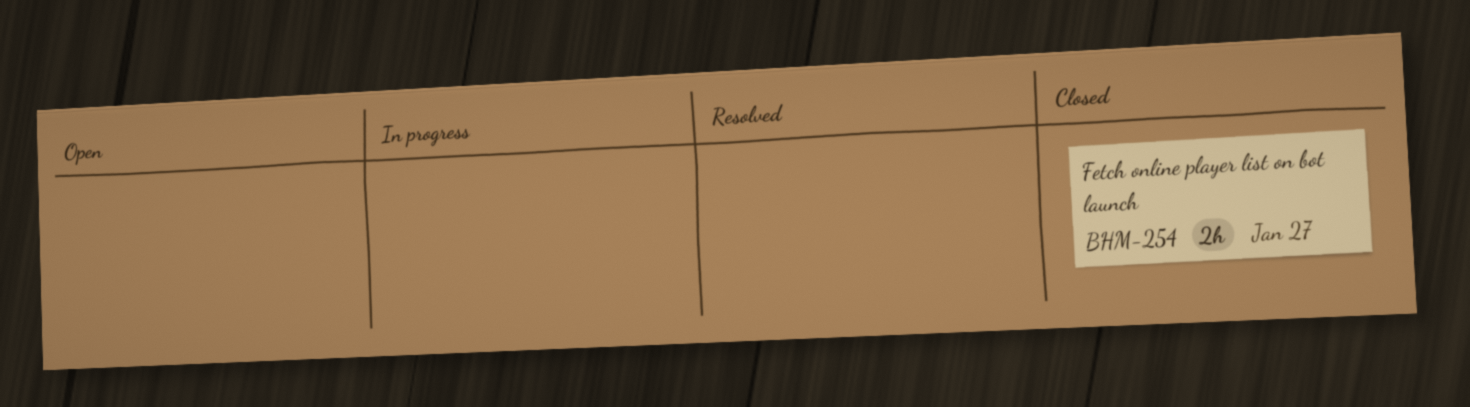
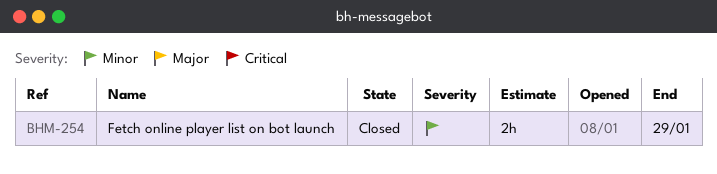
BHM-254, due: Jan 27 -> Jan 29

